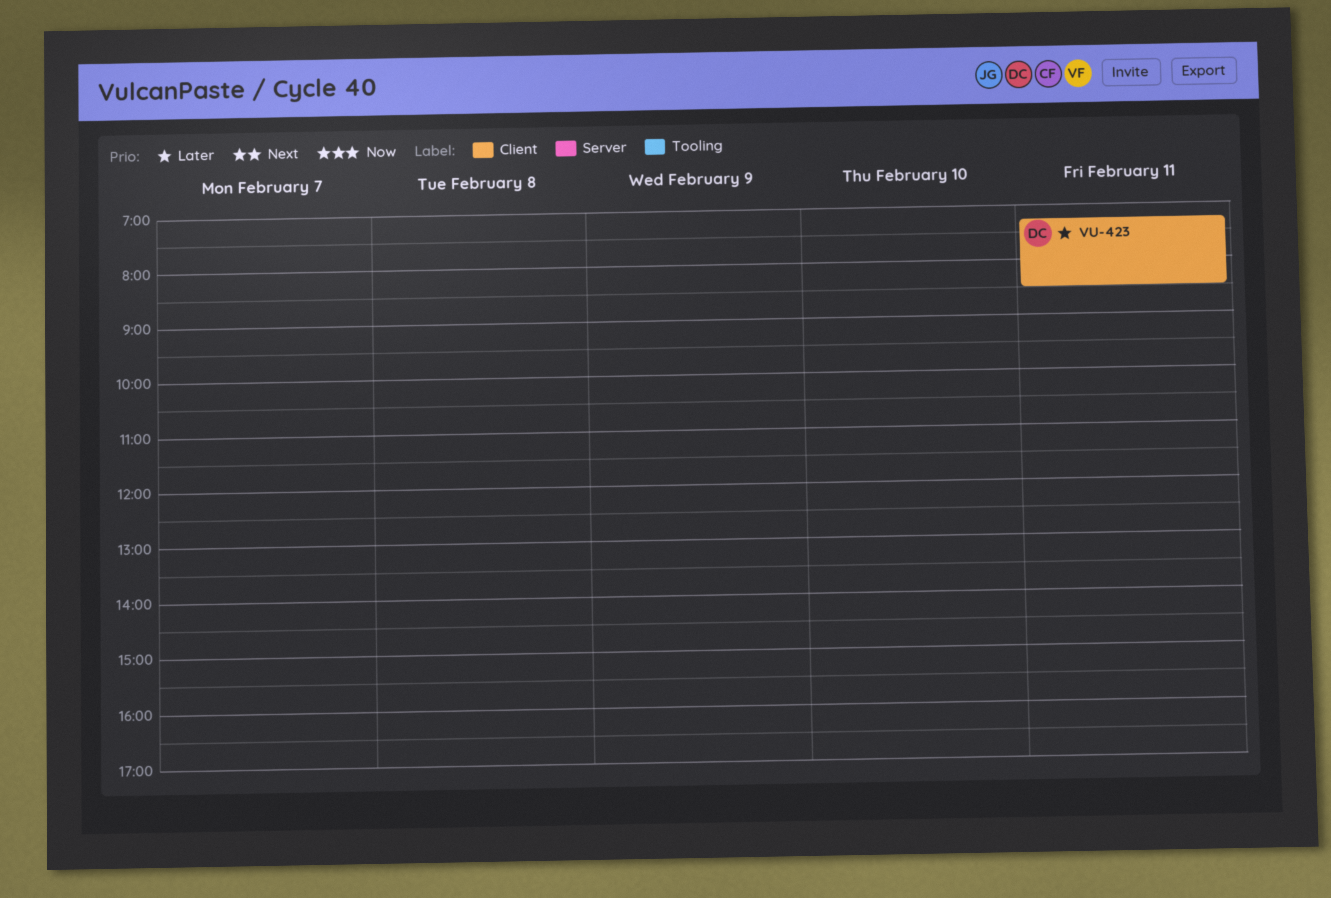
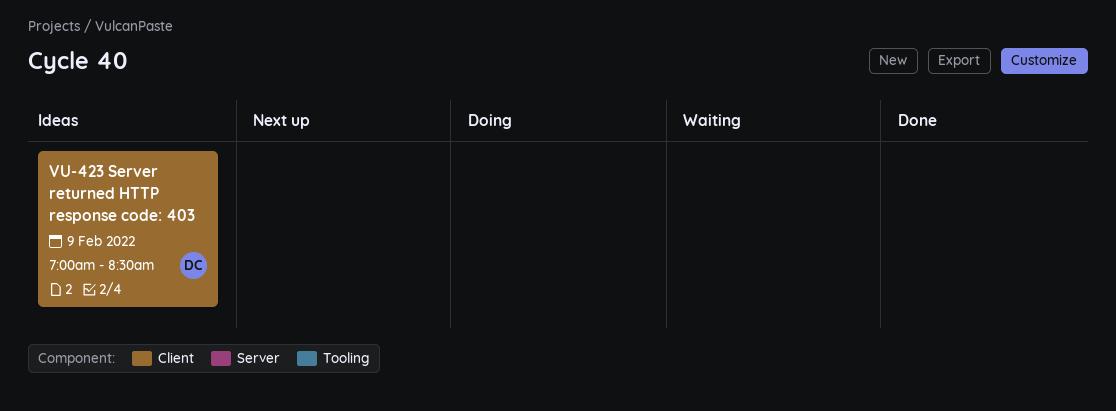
VU-423, day: Feb 11 -> Feb 9
VU-423, begins: 07:15 -> 07:00

